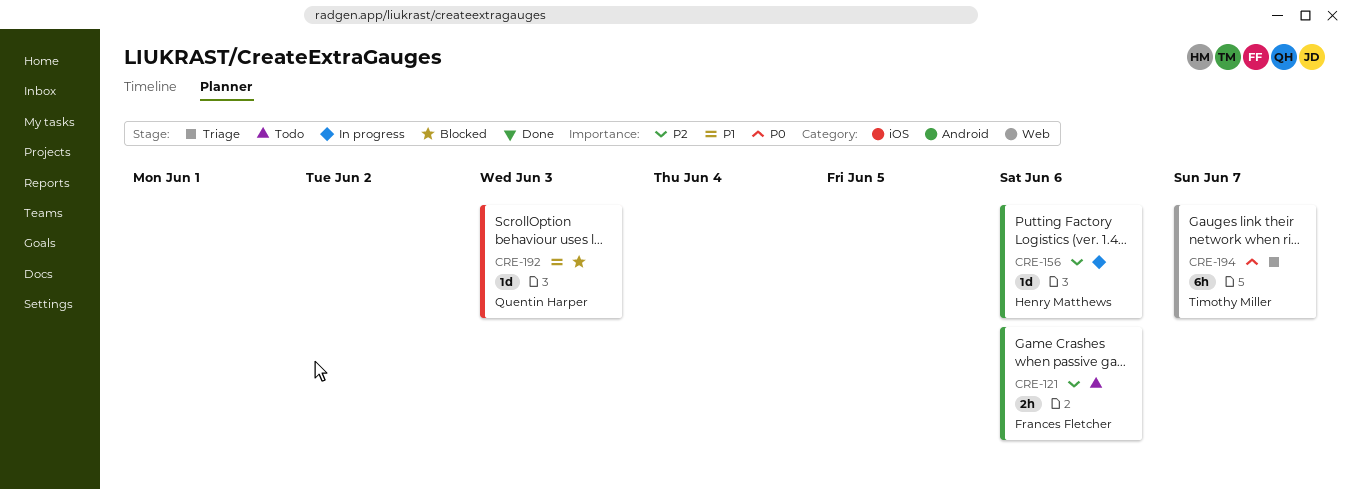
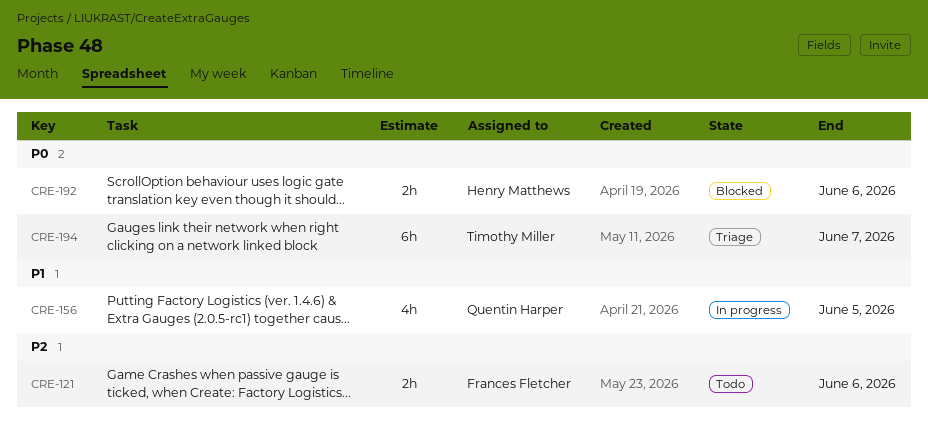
CRE-156, owner: Henry Matthews -> Quentin Harper
CRE-156, priority: P2 -> P1
CRE-156, estimate: 1d -> 4h
CRE-156, due: Jun 6 -> Jun 5
CRE-192, owner: Quentin Harper -> Henry Matthews
CRE-192, priority: P1 -> P0
CRE-192, estimate: 1d -> 2h
CRE-192, due: Jun 3 -> Jun 6

